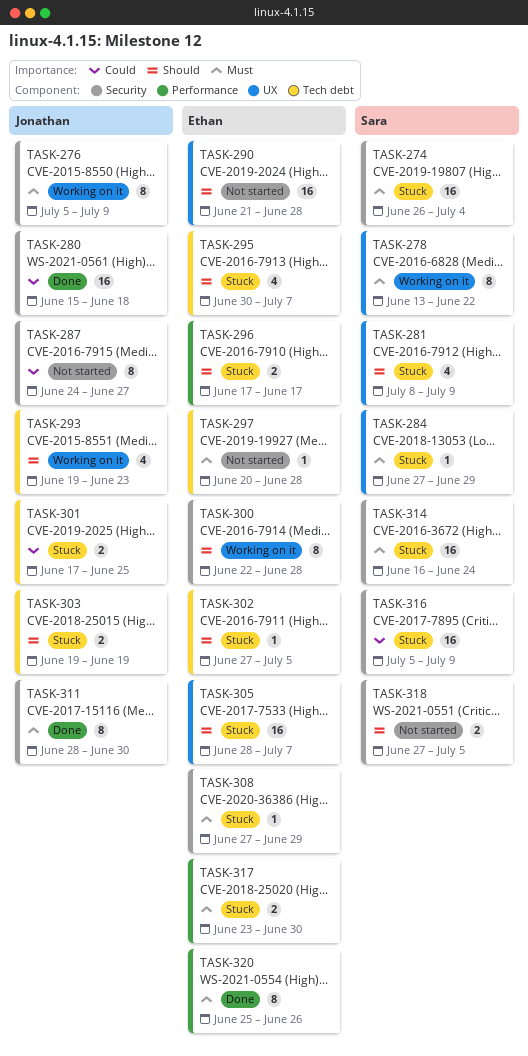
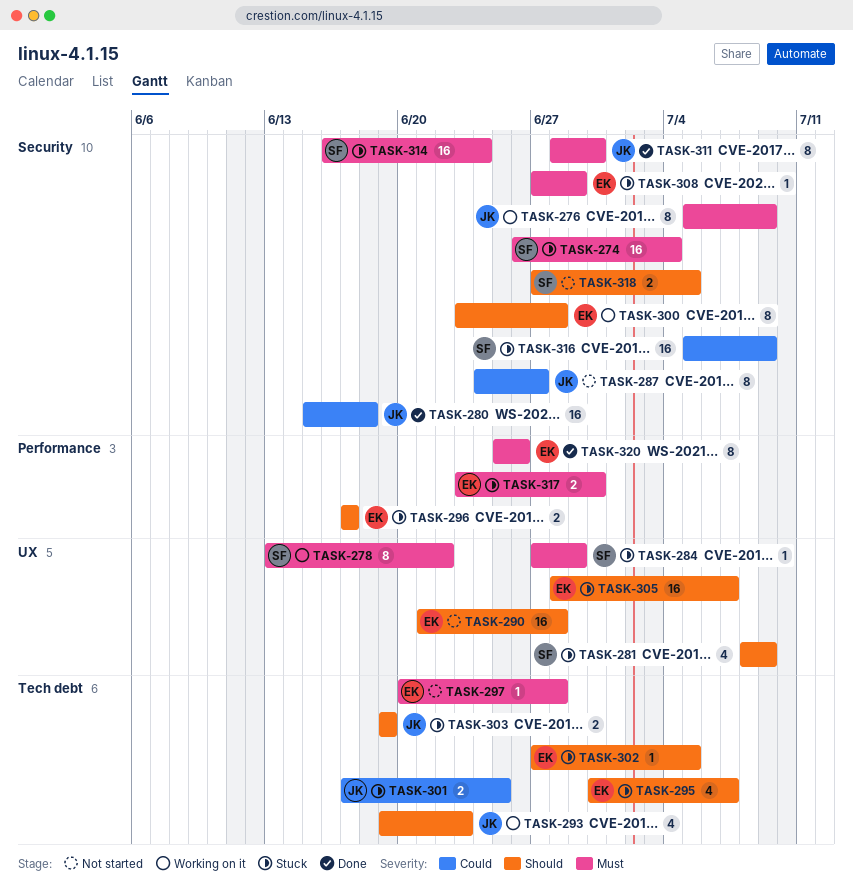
TASK-300, start: Jun 22 -> Jun 23

